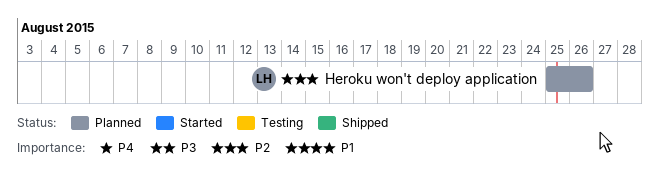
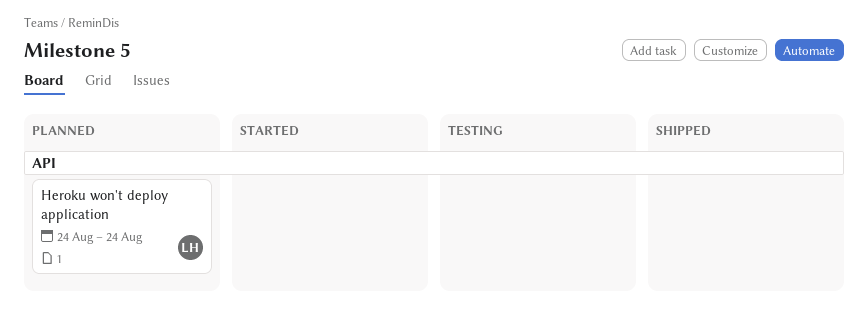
Heroku won't deploy application, start: Aug 25 -> Aug 24
Heroku won't deploy application, due: Aug 26 -> Aug 24

